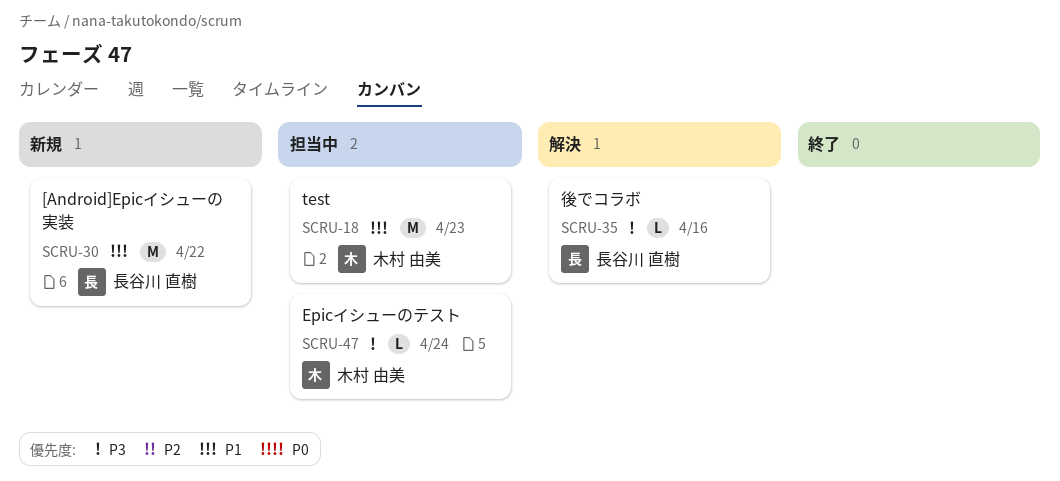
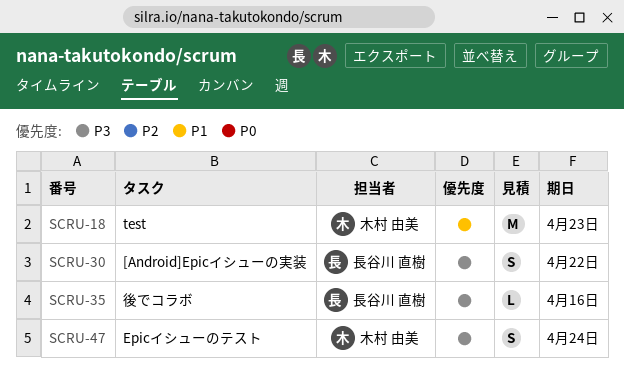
SCRU-30, priority: P1 -> P3
SCRU-30, estimate: M -> S
SCRU-47, estimate: L -> S

